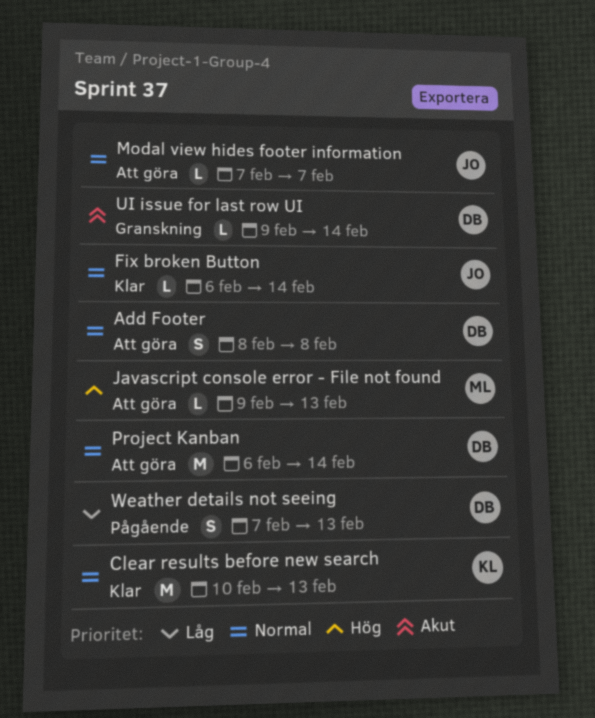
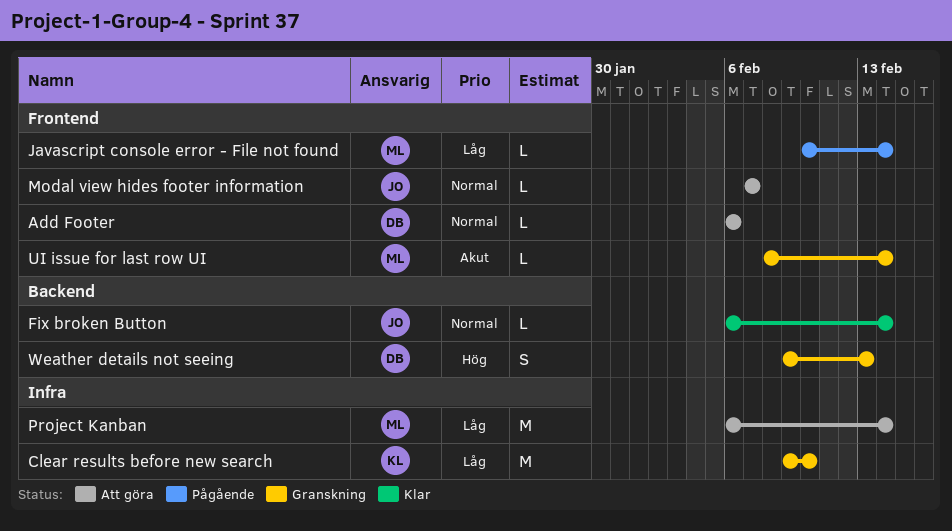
Add Footer, estimate: S -> L
Add Footer, start: Feb 8 -> Feb 6
Add Footer, due: Feb 8 -> Feb 6
Clear results before new search, status: Klar -> Granskning
Clear results before new search, priority: Normal -> Låg
Clear results before new search, start: Feb 10 -> Feb 9
Clear results before new search, due: Feb 13 -> Feb 10
Javascript console error - File not found, status: Att göra -> Pågående
Javascript console error - File not found, priority: Hög -> Låg
Javascript console error - File not found, start: Feb 9 -> Feb 10
Javascript console error - File not found, due: Feb 13 -> Feb 14
Project Kanban, owner: DB -> ML
Project Kanban, priority: Normal -> Låg
UI issue for last row UI, owner: DB -> ML
UI issue for last row UI, start: Feb 9 -> Feb 8
Weather details not seeing, status: Pågående -> Granskning
Weather details not seeing, priority: Låg -> Hög
Weather details not seeing, start: Feb 7 -> Feb 9

